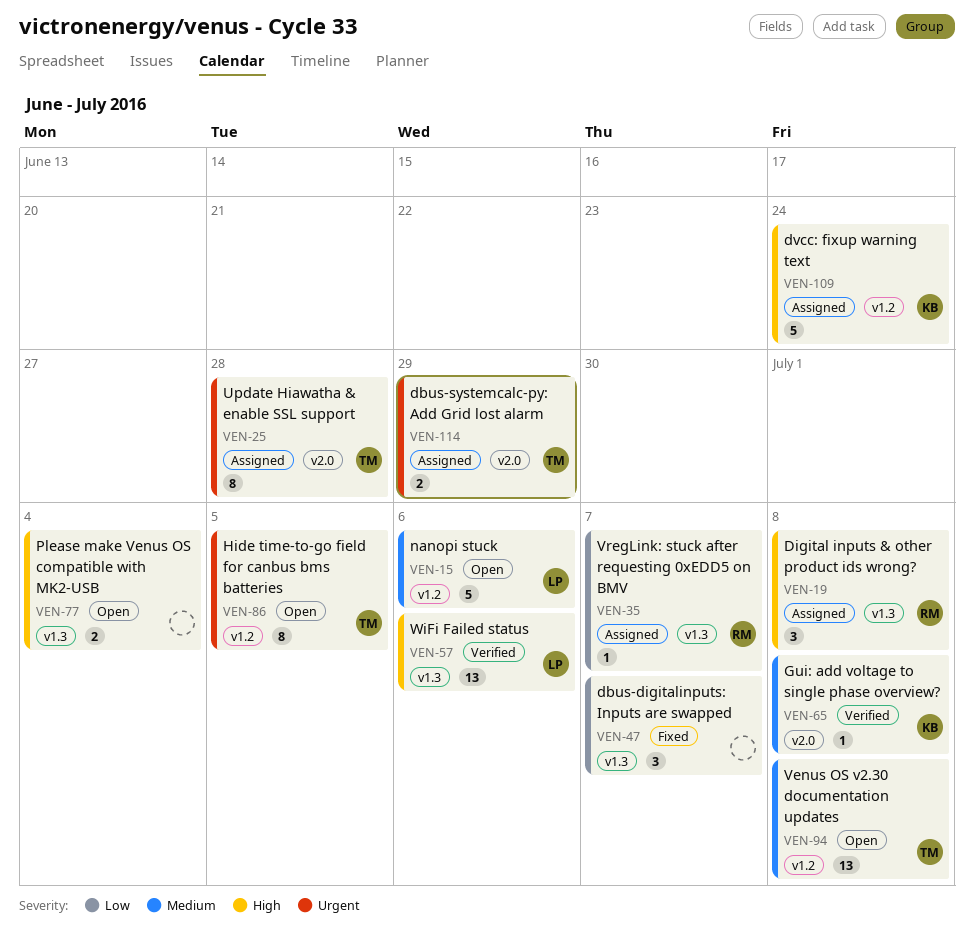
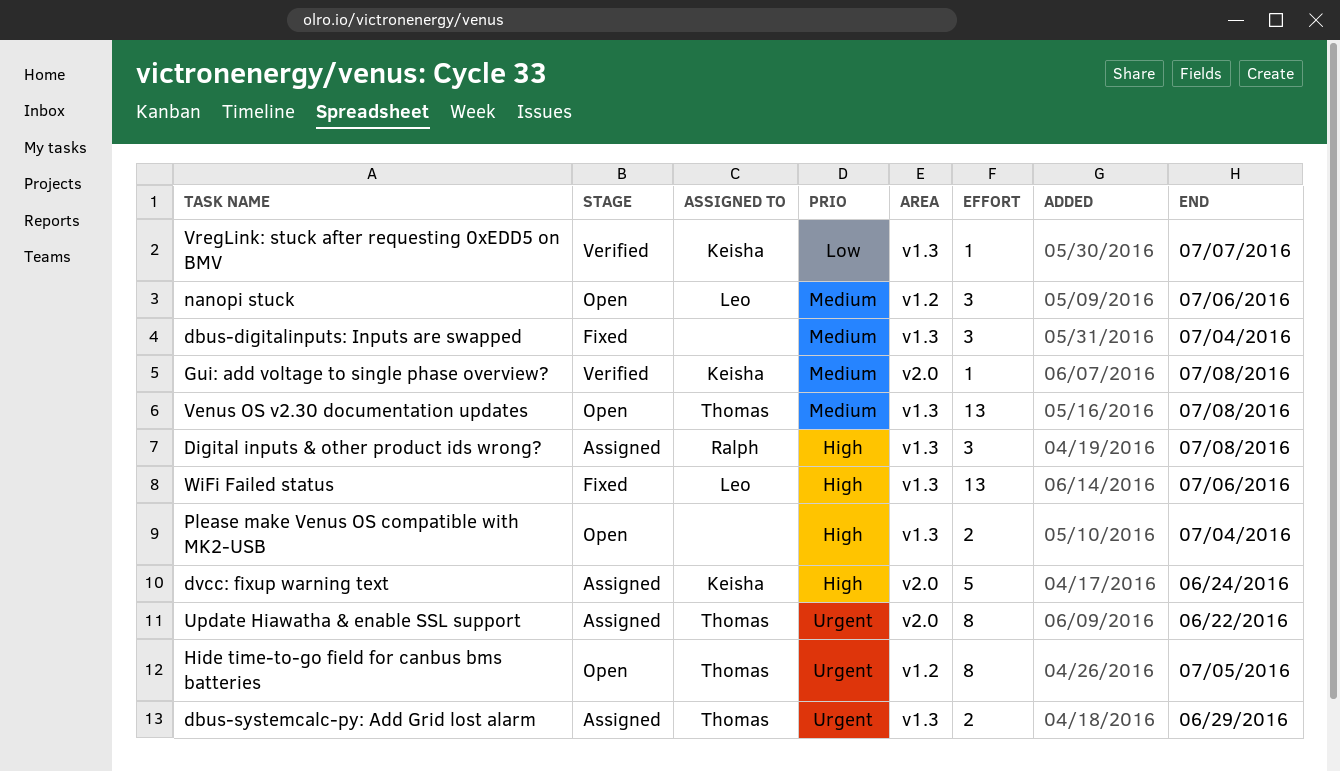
dbus-digitalinputs: Inputs are swapped, priority: Low -> Medium
dbus-digitalinputs: Inputs are swapped, due: Jul 7 -> Jul 4
dbus-systemcalc-py: Add Grid lost alarm, label: v2.0 -> v1.3
dvcc: fixup warning text, label: v1.2 -> v2.0
nanopi stuck, estimate: 5 -> 3
Update Hiawatha & enable SSL support, due: Jun 28 -> Jun 22
Venus OS v2.30 documentation updates, label: v1.2 -> v1.3
VregLink: stuck after requesting 0xEDD5 on BMV, status: Assigned -> Verified
VregLink: stuck after requesting 0xEDD5 on BMV, owner: Ralph -> Keisha
WiFi Failed status, status: Verified -> Fixed

